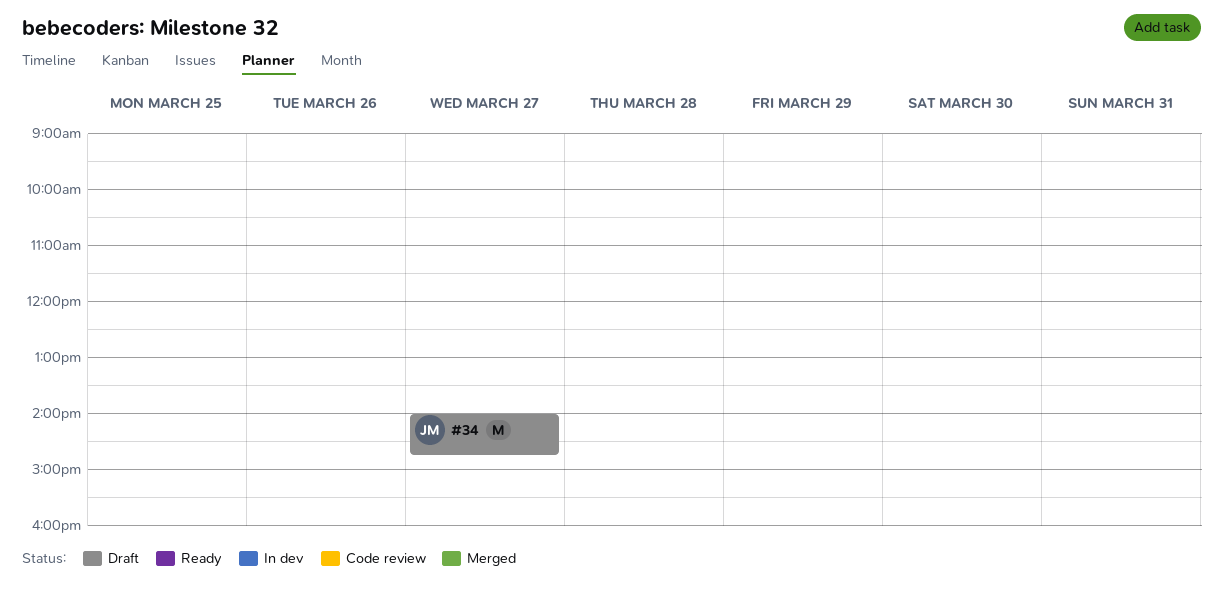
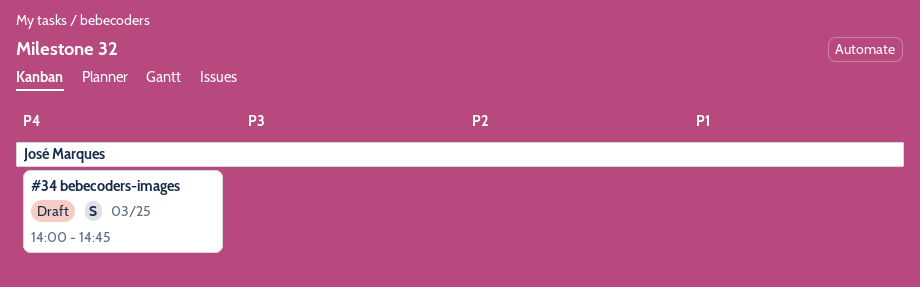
#34, estimate: M -> S
#34, day: Mar 27 -> Mar 25

